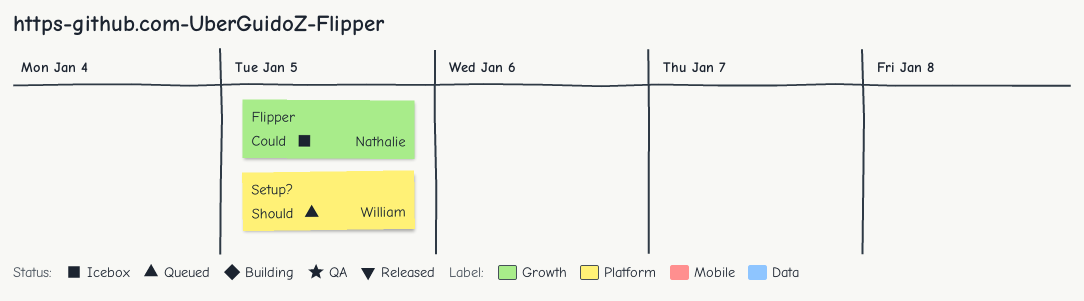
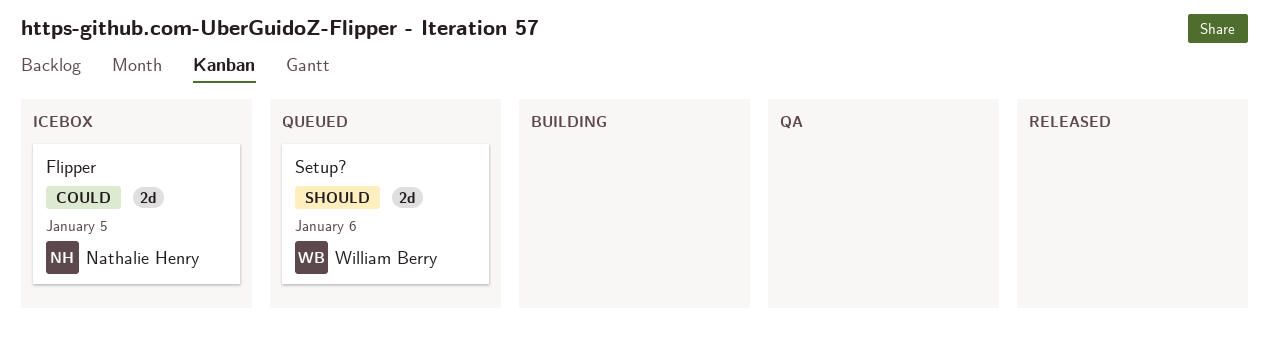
Setup?, due: Jan 5 -> Jan 6

